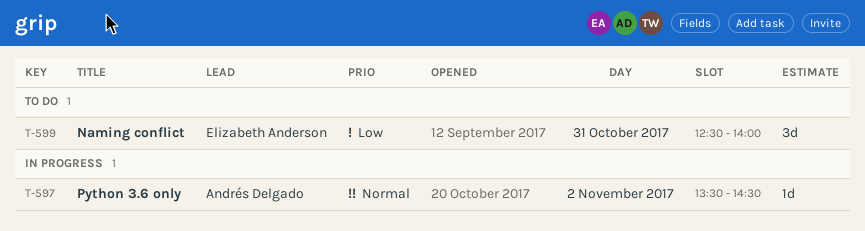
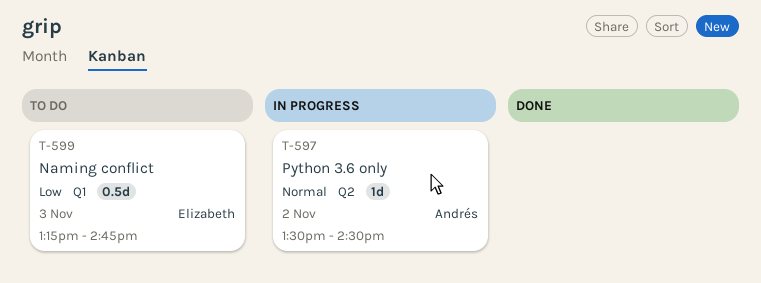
T-599, estimate: 3d -> 0.5d
T-599, day: Oct 31 -> Nov 3
T-599, begins: 12:30 -> 13:15
T-599, ends: 14:00 -> 14:45

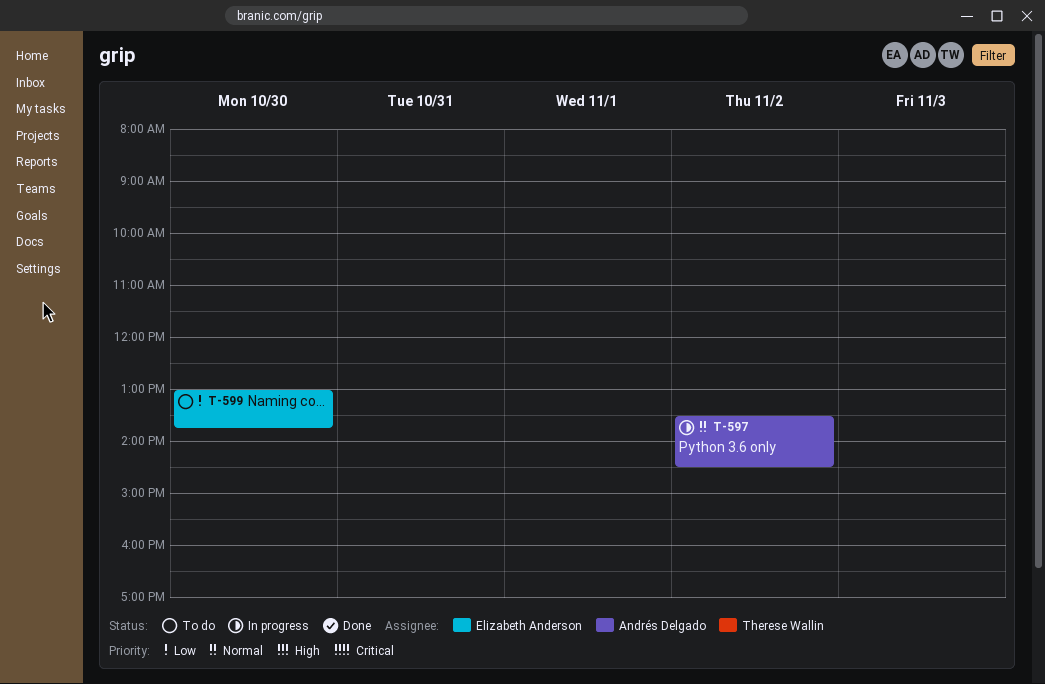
T-599, day: Nov 3 -> Oct 30
T-599, begins: 13:15 -> 13:00
T-599, ends: 14:45 -> 13:45

